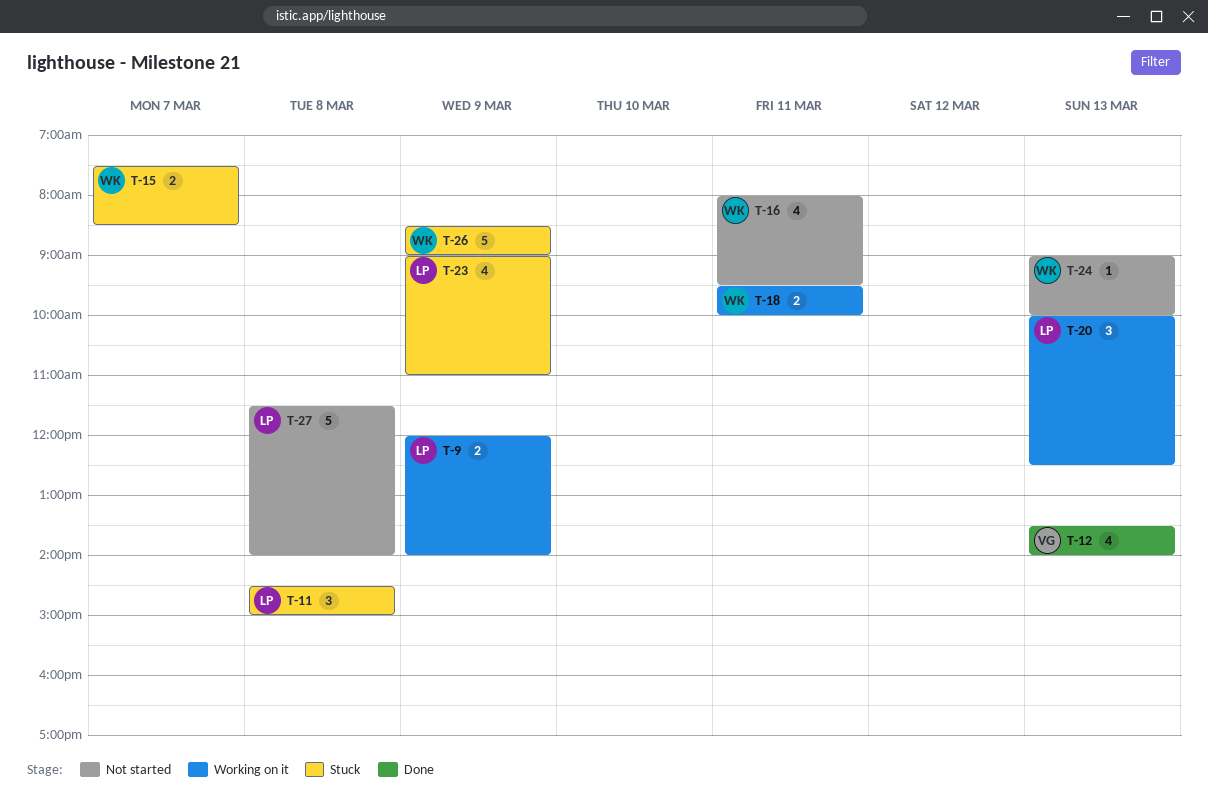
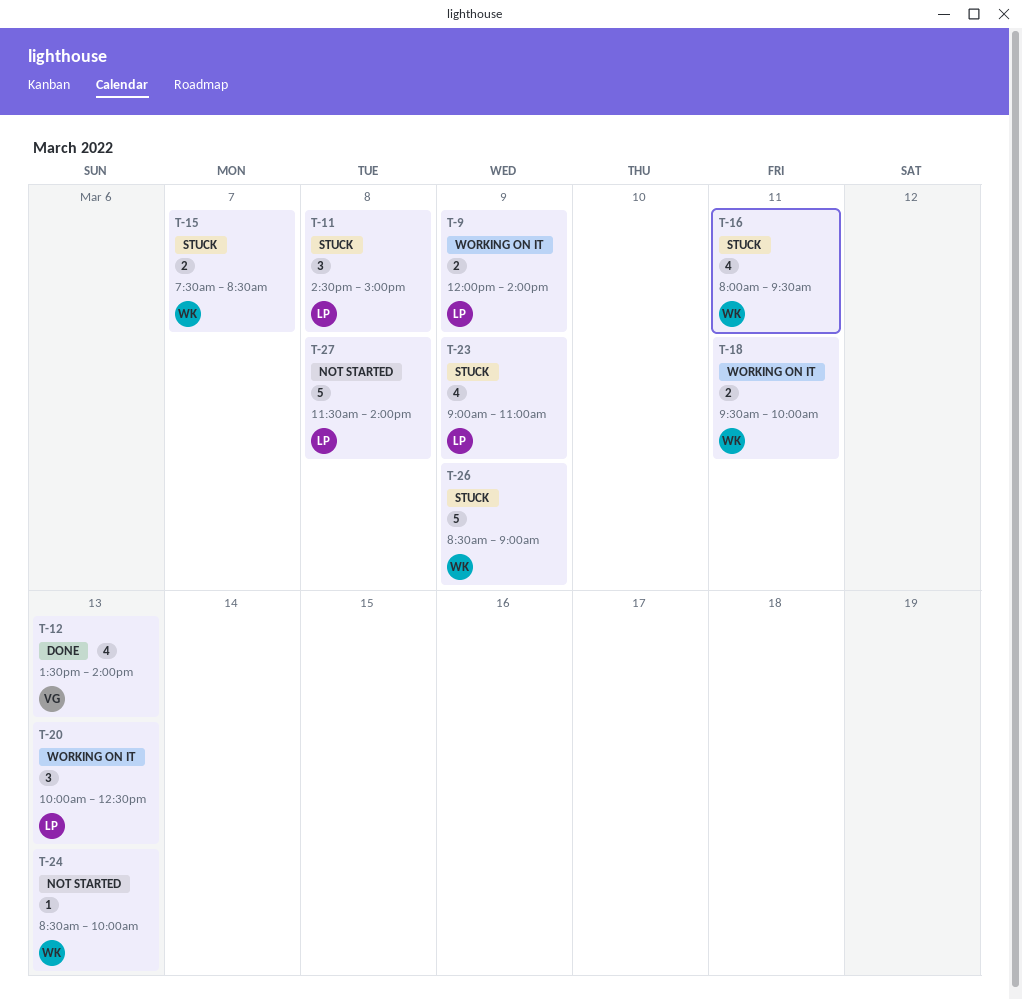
T-16, status: Not started -> Stuck
T-24, begins: 09:00 -> 08:30

